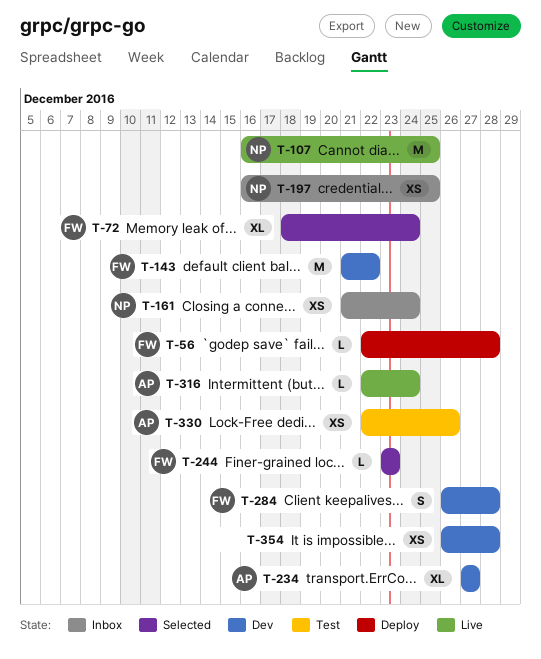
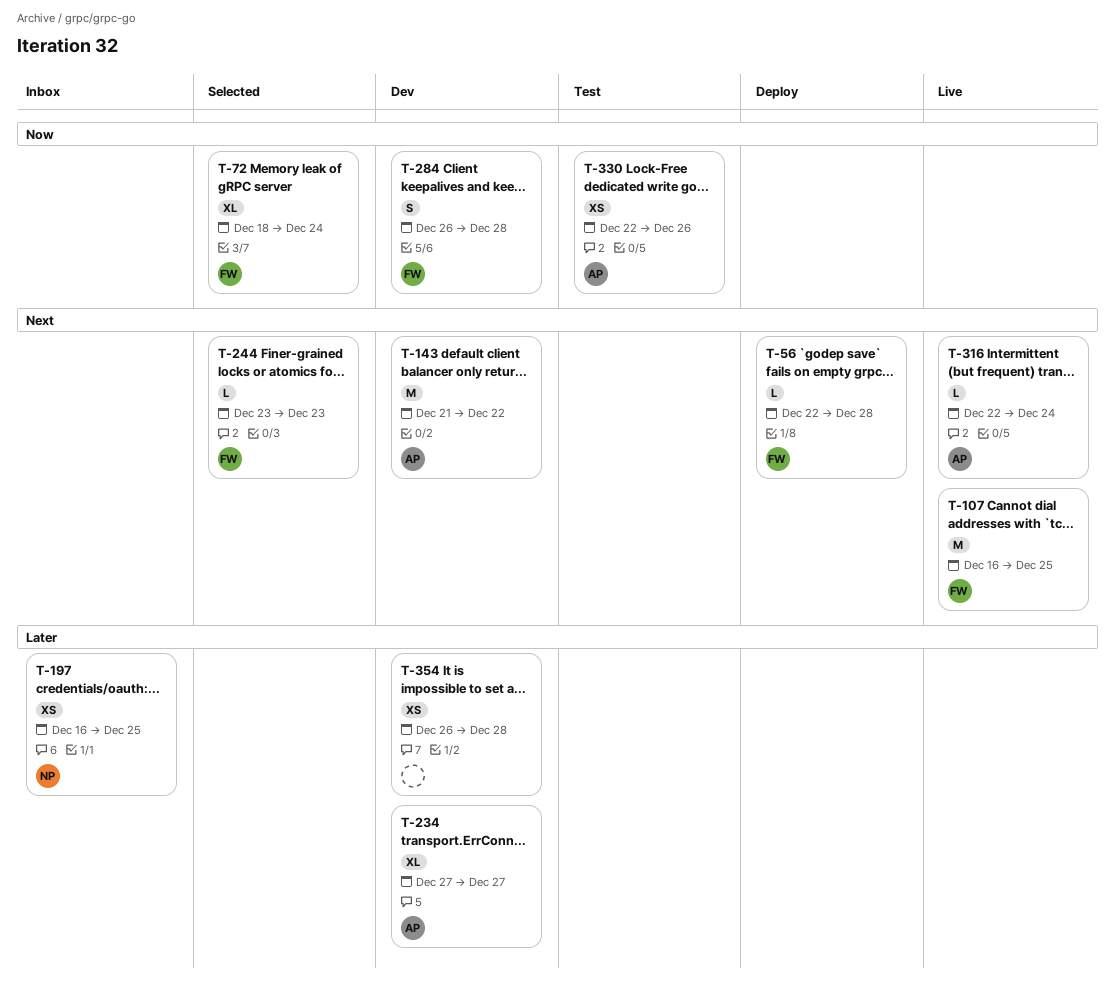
T-107, owner: NP -> FW
T-143, owner: FW -> AP
T-161: present -> none

